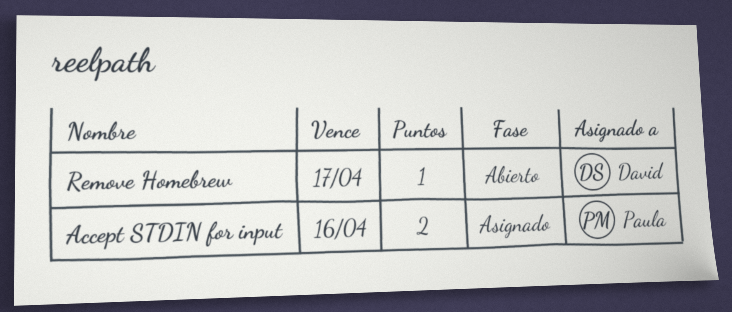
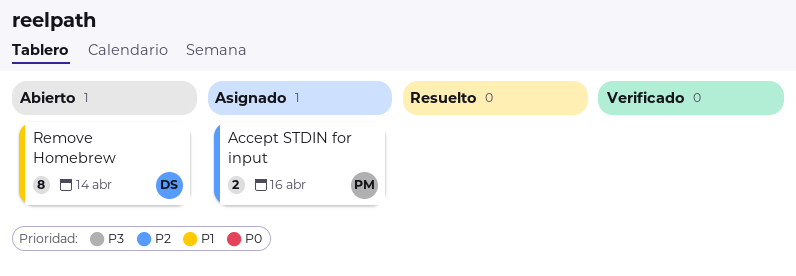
Remove Homebrew, estimate: 1 -> 8
Remove Homebrew, due: Apr 17 -> Apr 14

